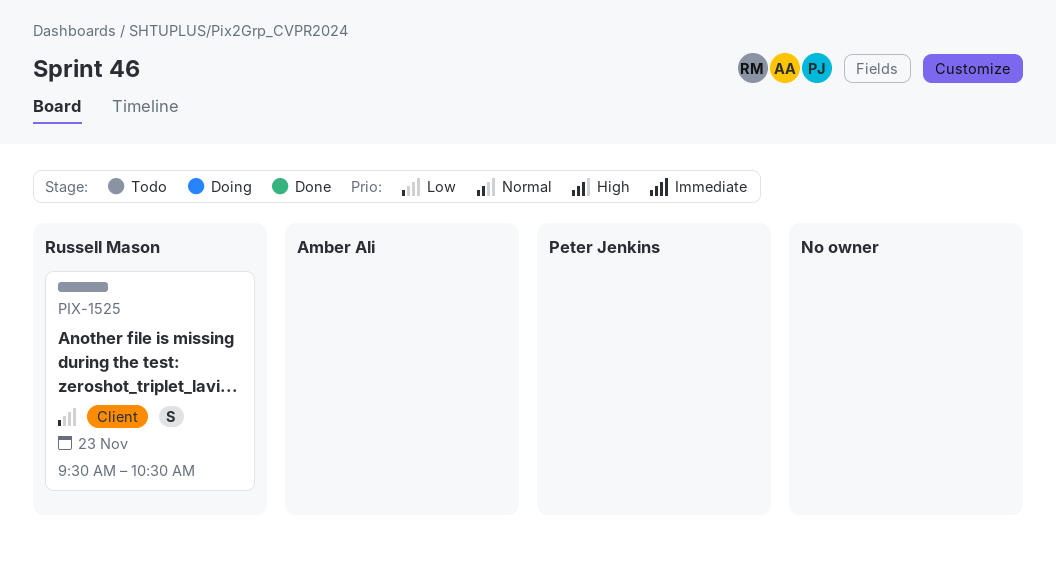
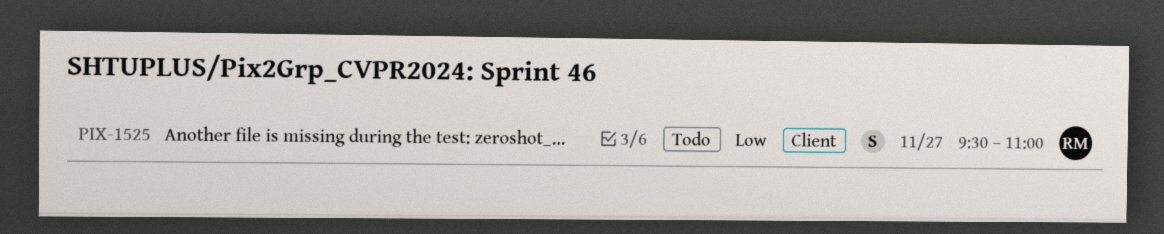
PIX-1525, day: Nov 23 -> Nov 27
PIX-1525, ends: 10:30 -> 11:00

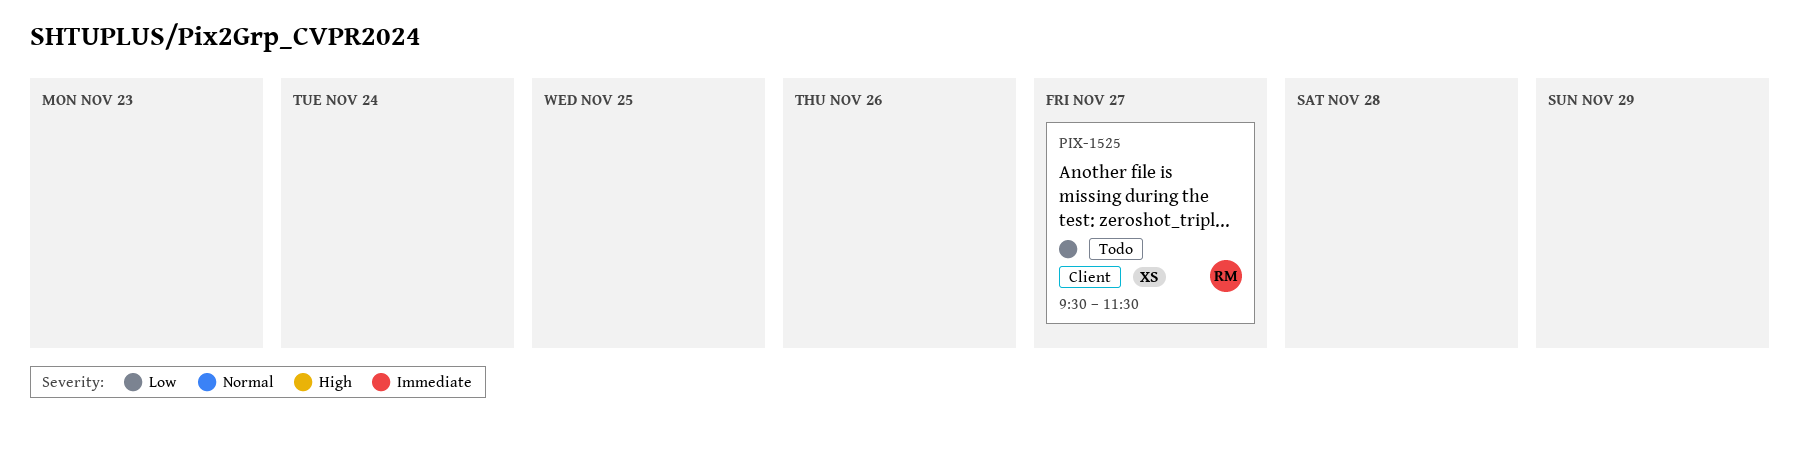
PIX-1525, estimate: S -> XS
PIX-1525, ends: 11:00 -> 11:30

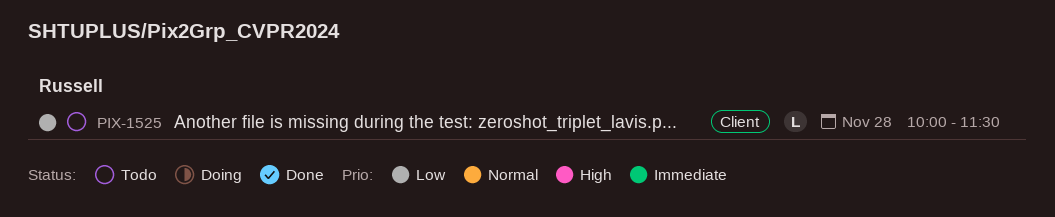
PIX-1525, estimate: XS -> L
PIX-1525, day: Nov 27 -> Nov 28
PIX-1525, begins: 09:30 -> 10:00

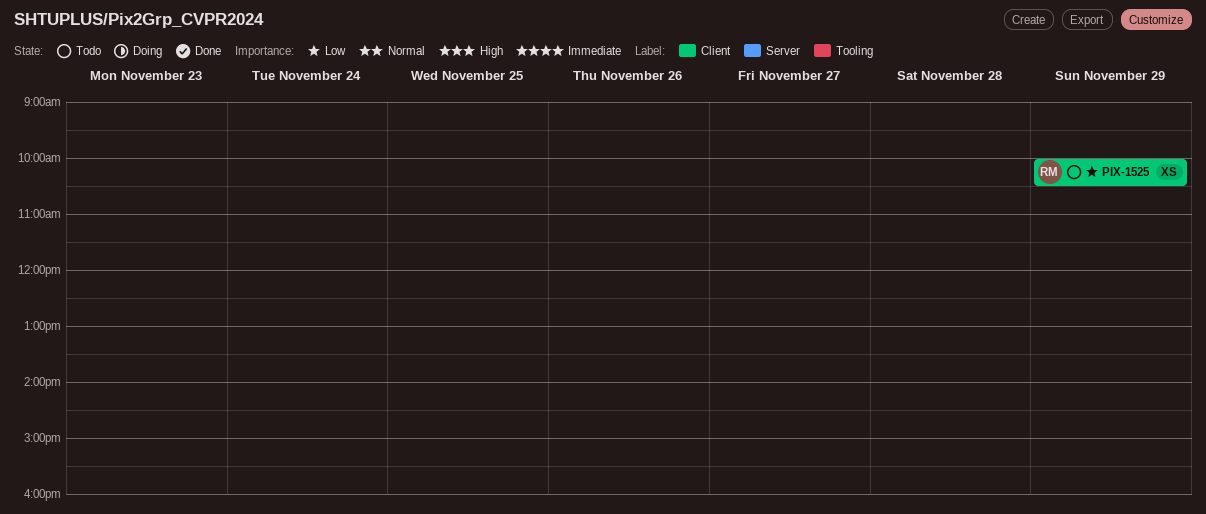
PIX-1525, estimate: L -> XS
PIX-1525, day: Nov 28 -> Nov 29
PIX-1525, ends: 11:30 -> 10:30

